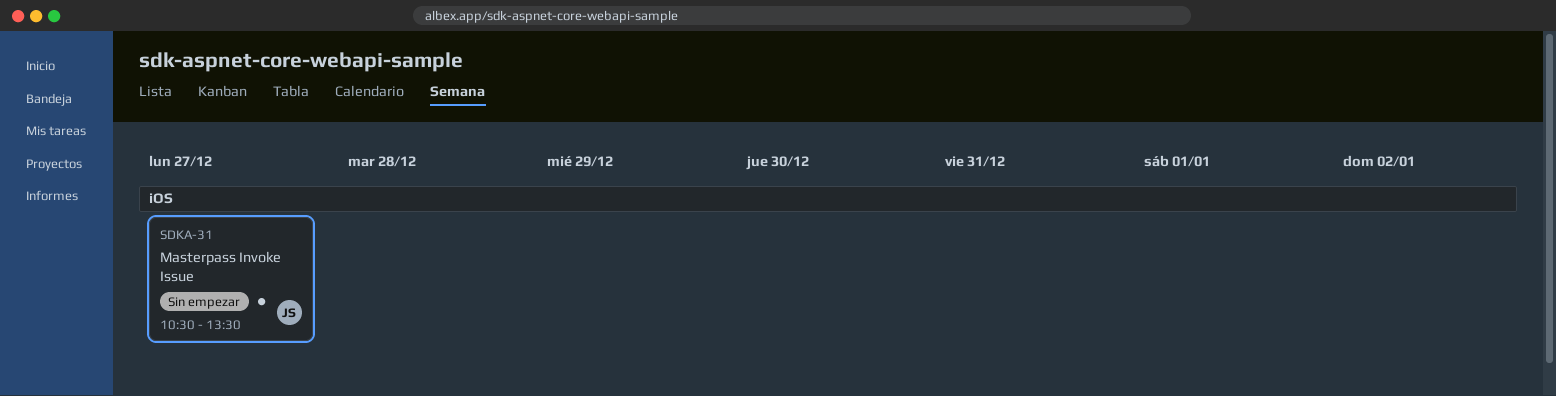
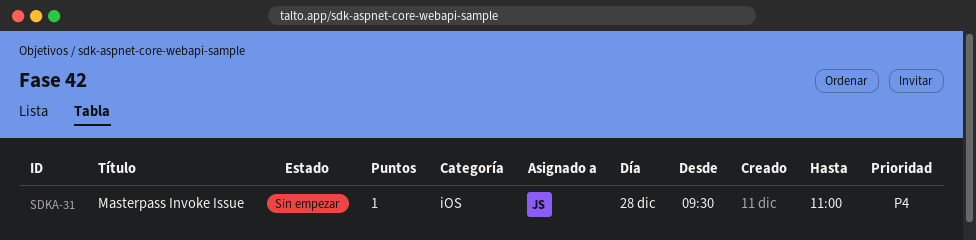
SDKA-31, day: Dec 27 -> Dec 28
SDKA-31, begins: 10:30 -> 09:30
SDKA-31, ends: 13:30 -> 11:00

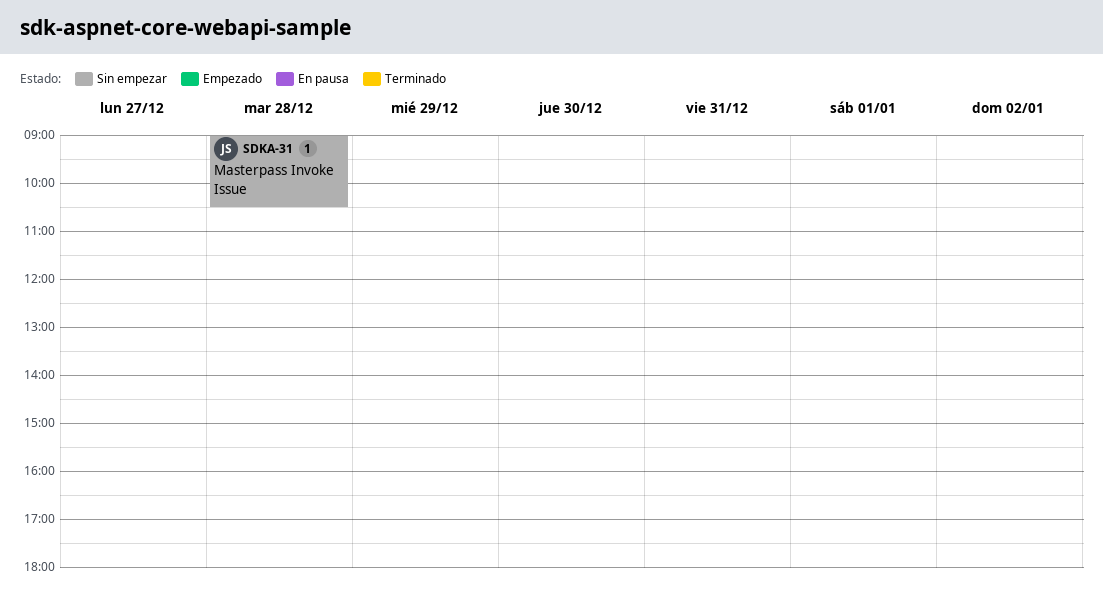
SDKA-31, begins: 09:30 -> 09:00
SDKA-31, ends: 11:00 -> 10:30

